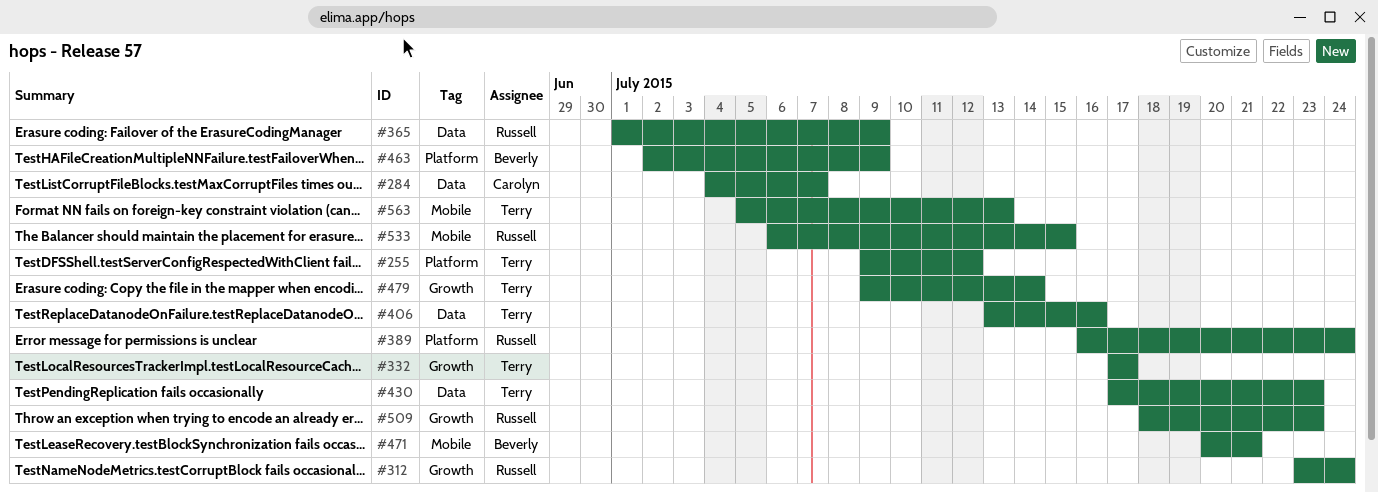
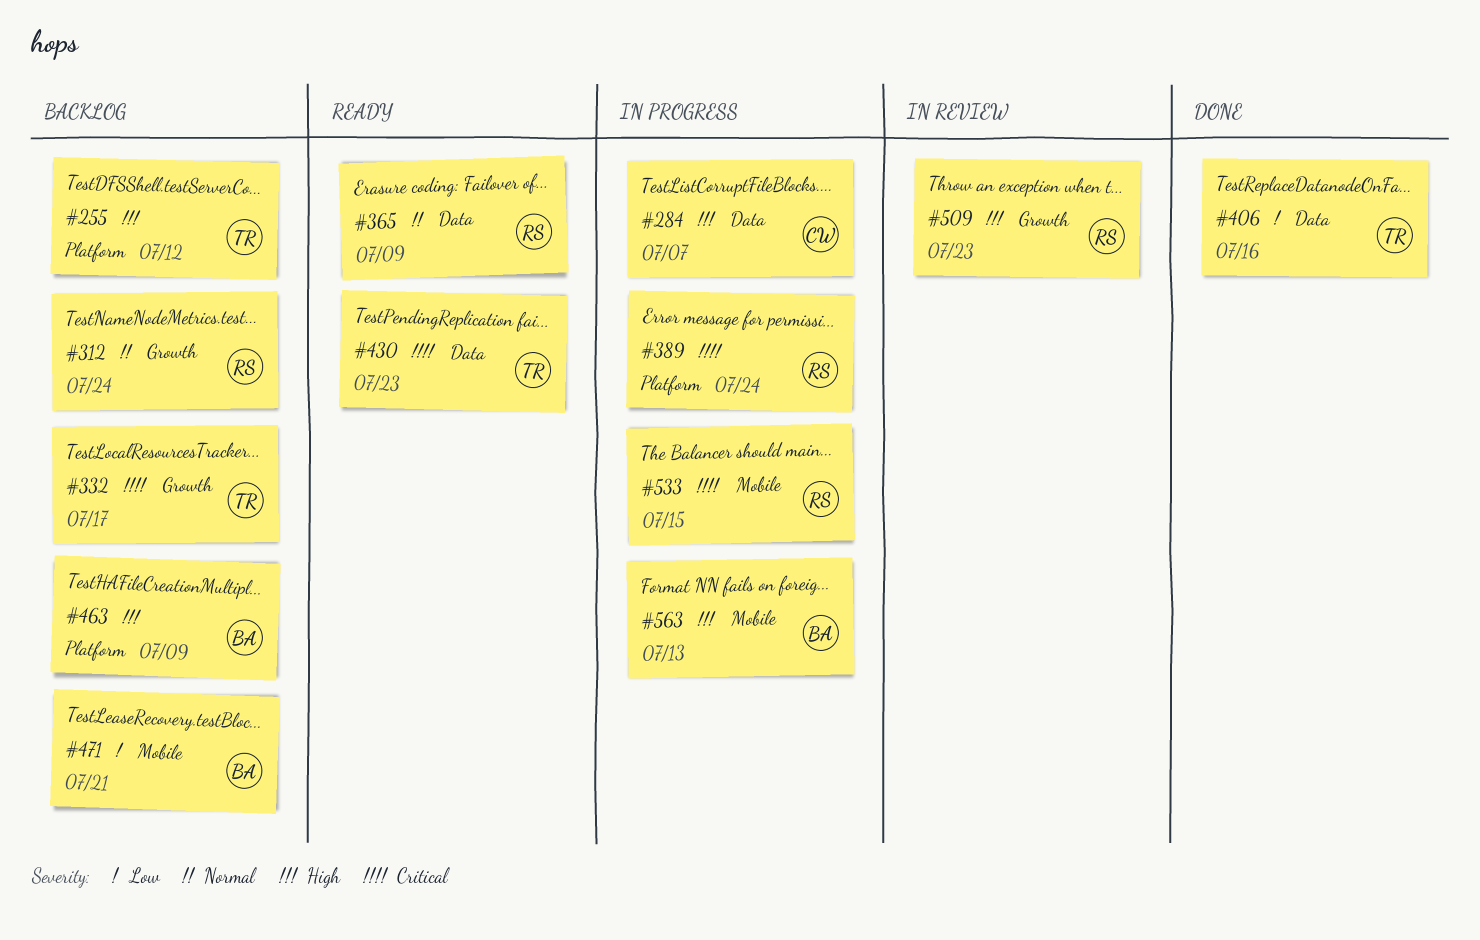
#479: present -> none
#563, owner: Terry -> Beverly

